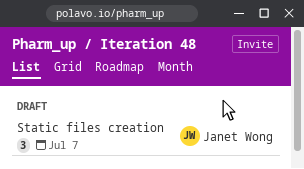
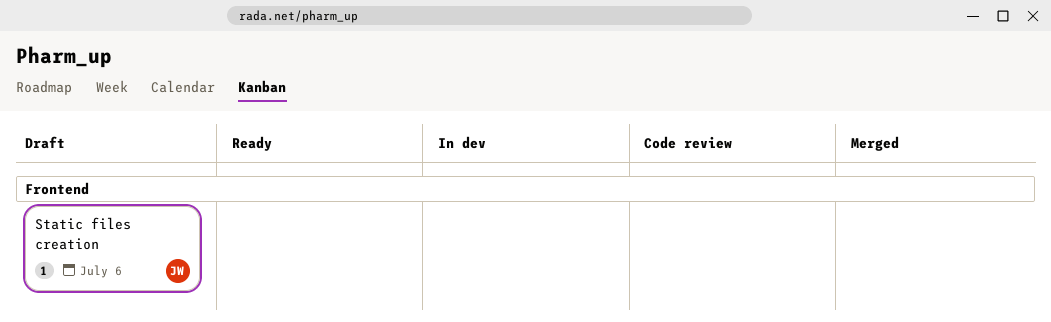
Static files creation, estimate: 3 -> 1
Static files creation, due: Jul 7 -> Jul 6

